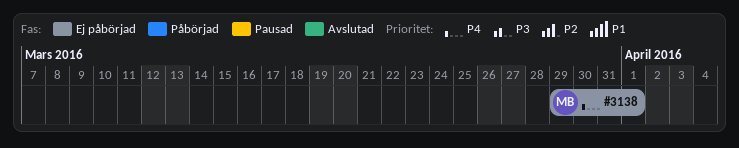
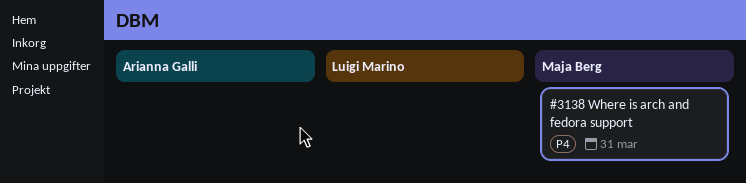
#3138, due: Apr 1 -> Mar 31

